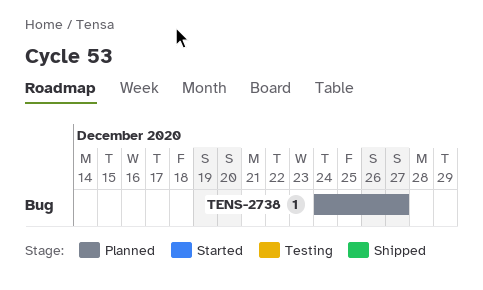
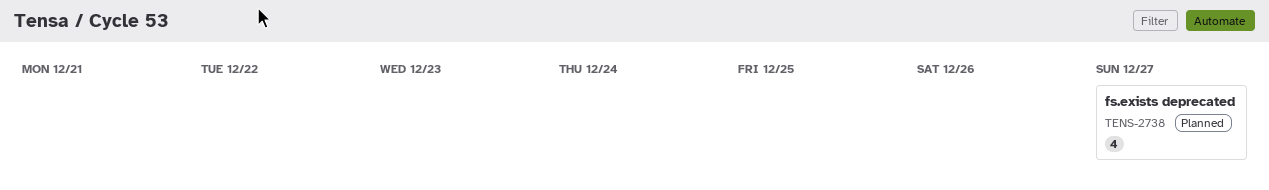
TENS-2738, estimate: 1 -> 4

